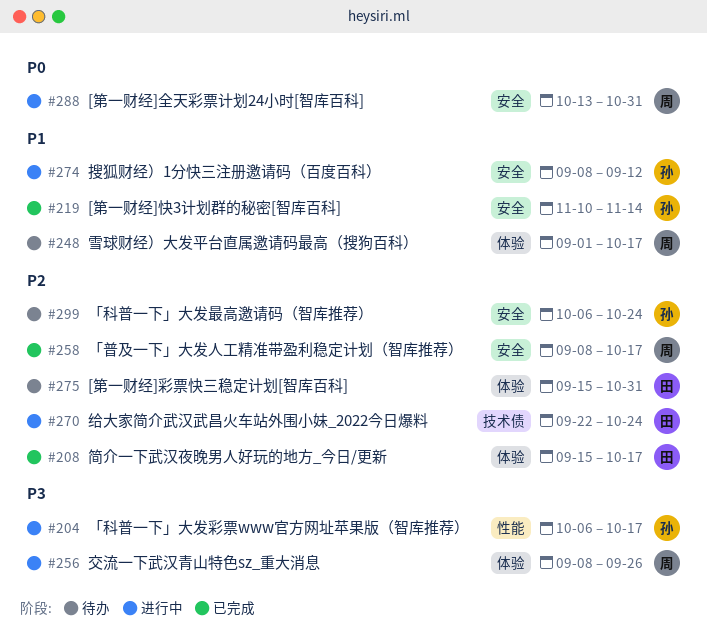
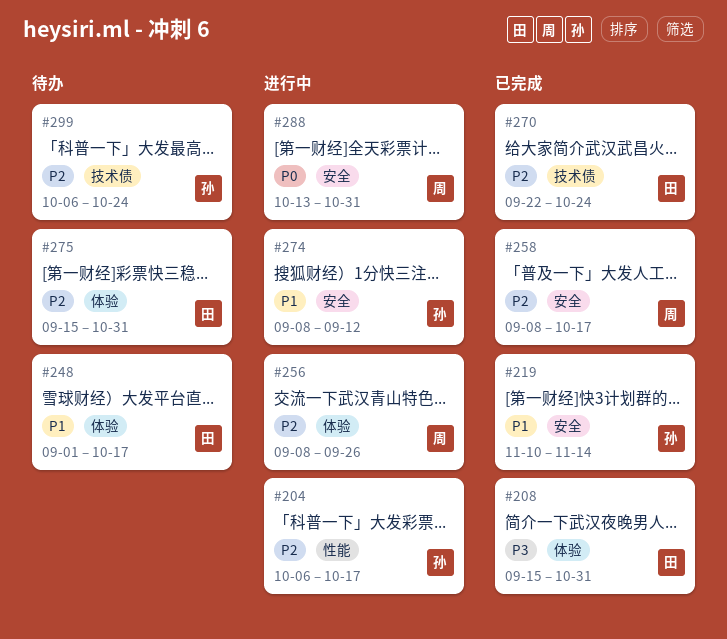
#204, priority: P3 -> P2
#208, priority: P2 -> P3
#208, due: Oct 17 -> Oct 31
#248, owner: 周 -> 田
#256, priority: P3 -> P2
#270, status: 进行中 -> 已完成
#299, label: 安全 -> 技术债

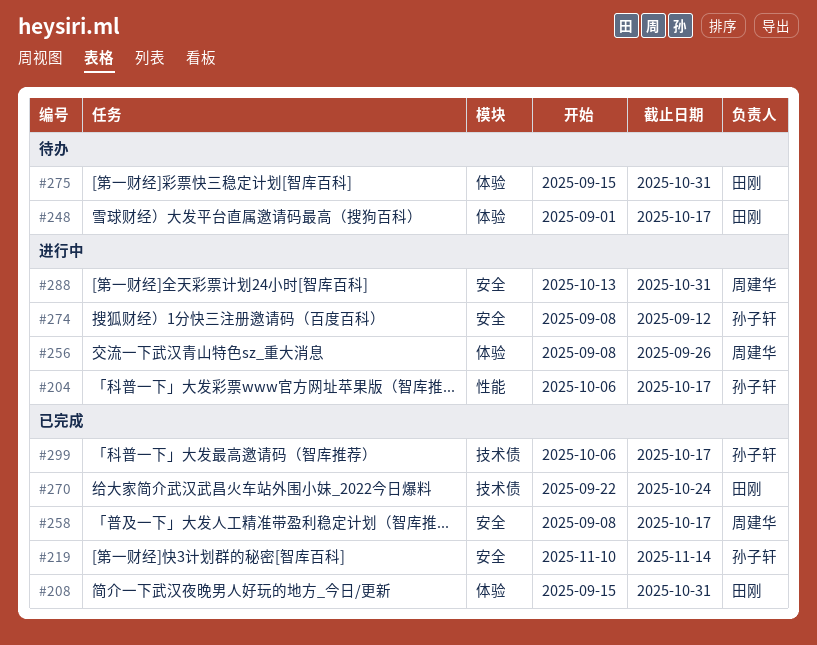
#299, status: 待办 -> 已完成
#299, due: Oct 24 -> Oct 17

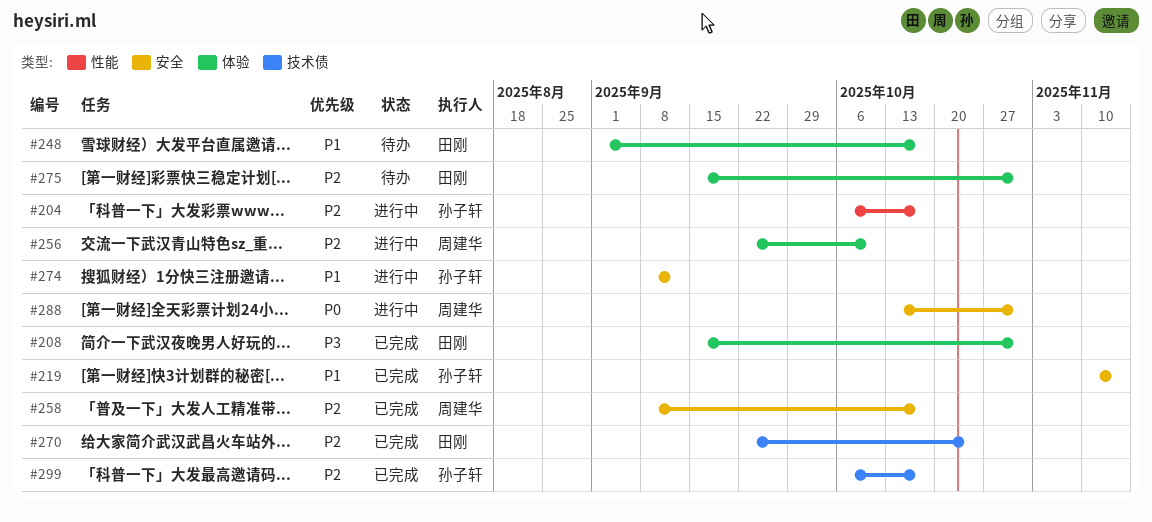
#256, start: Sep 8 -> Sep 22
#256, due: Sep 26 -> Oct 10

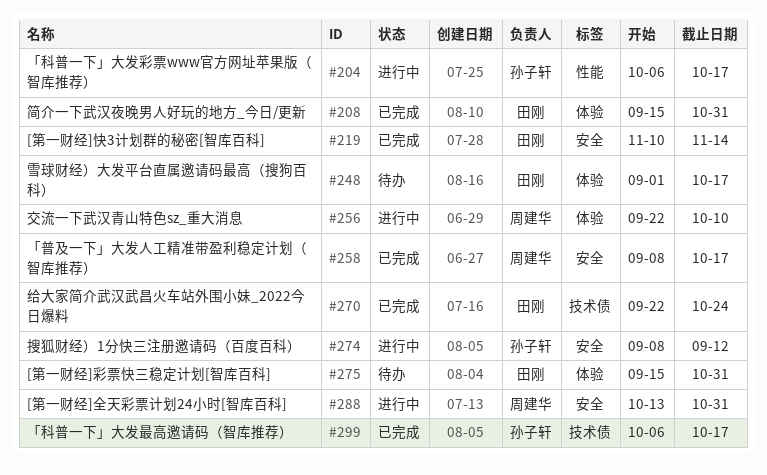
#219, owner: 孙子轩 -> 田刚

